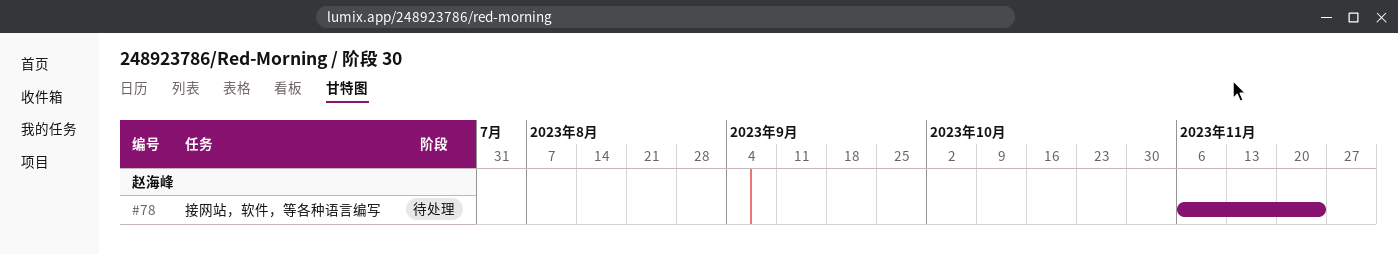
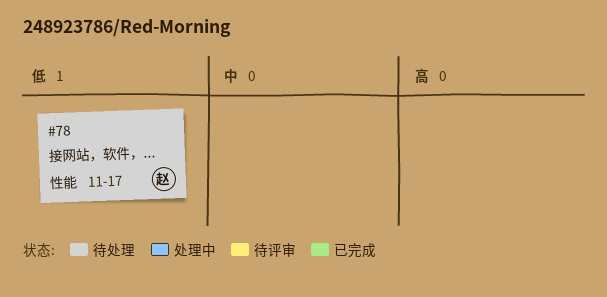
#78, due: Nov 24 -> Nov 17

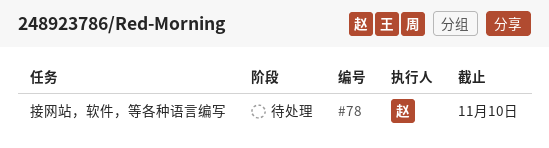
#78, due: Nov 17 -> Nov 10

